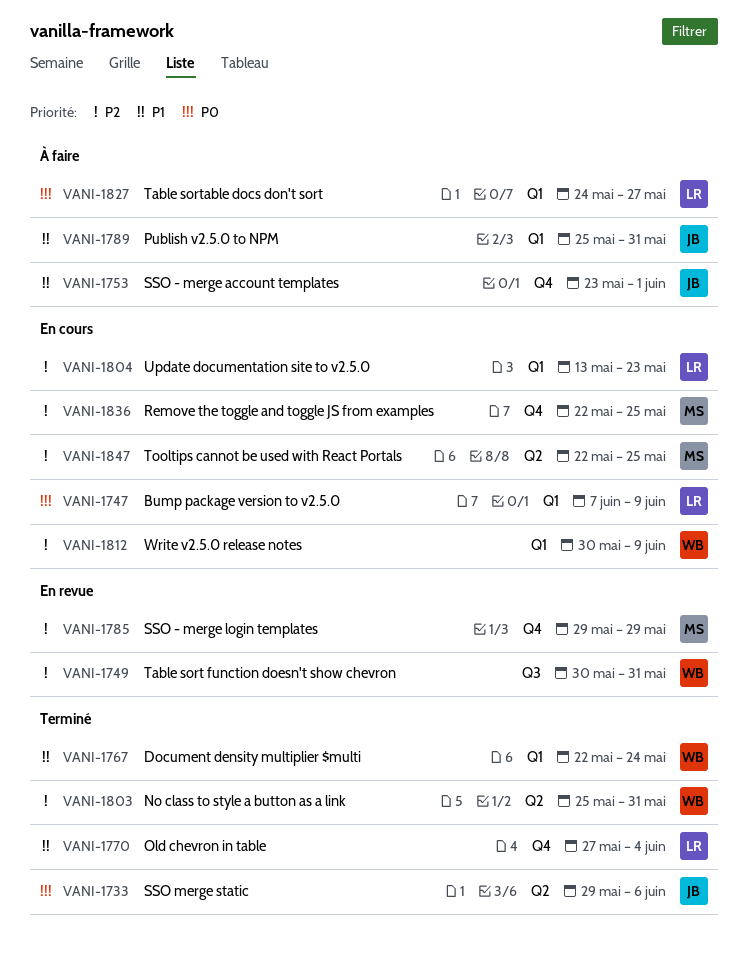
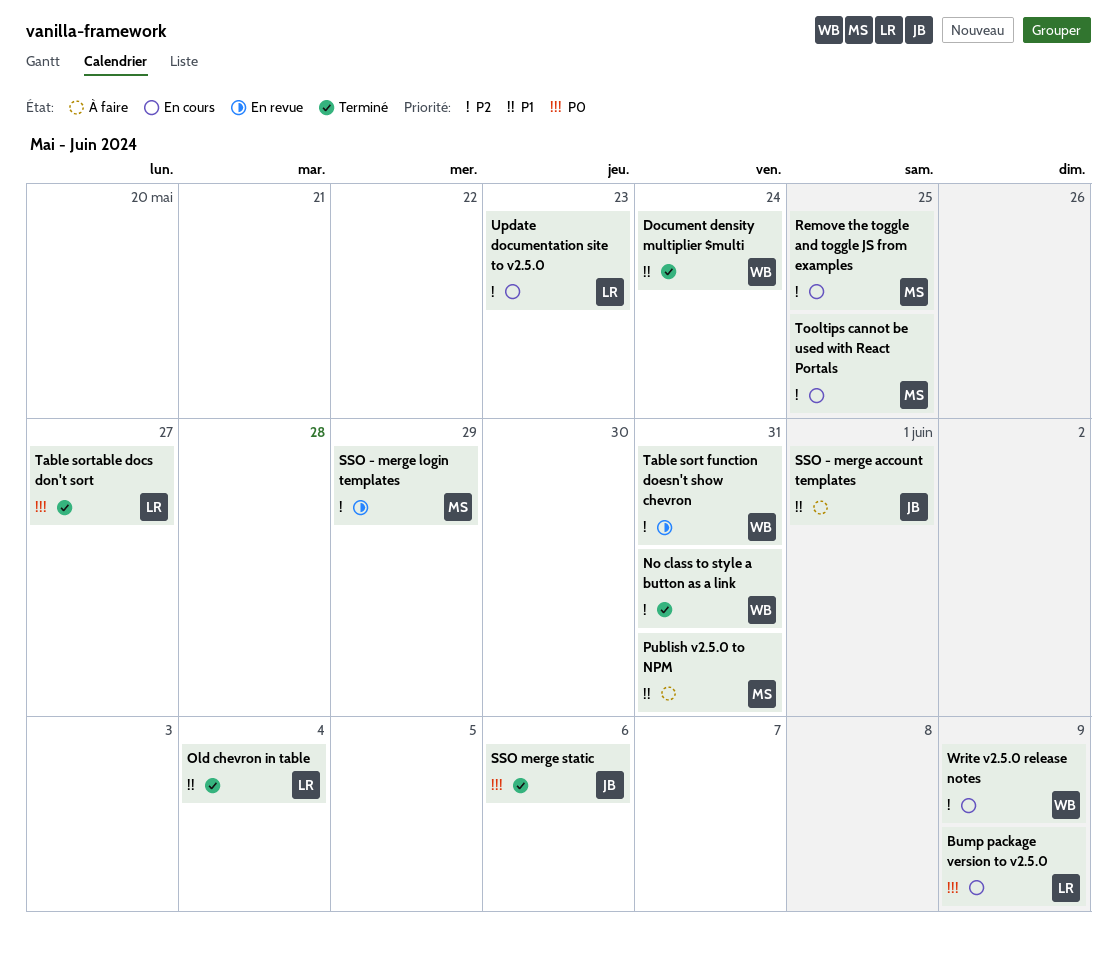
Publish v2.5.0 to NPM, owner: JB -> MS
Table sortable docs don't sort, status: À faire -> Terminé

